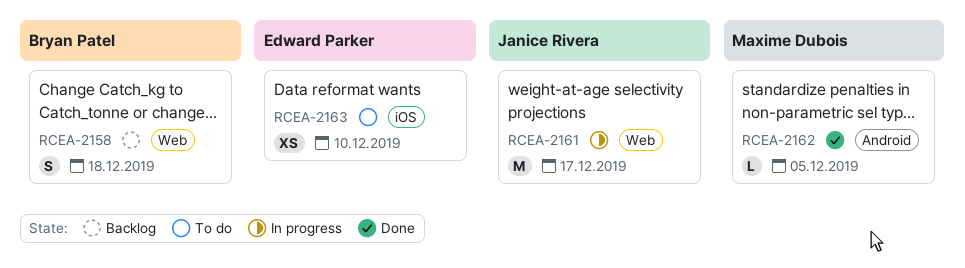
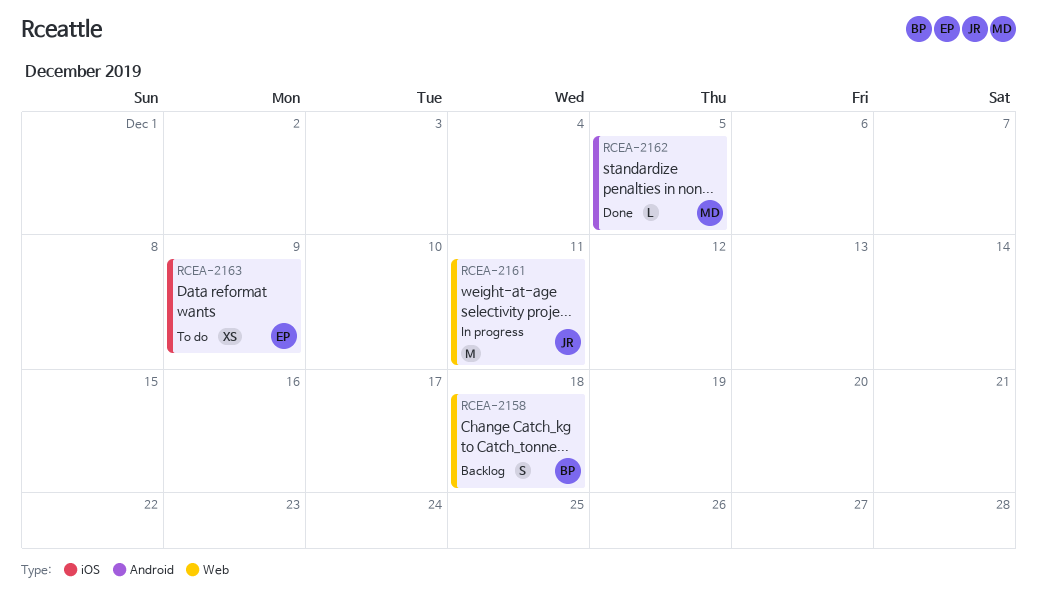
RCEA-2161, due: Dec 17 -> Dec 11
RCEA-2163, due: Dec 10 -> Dec 9

